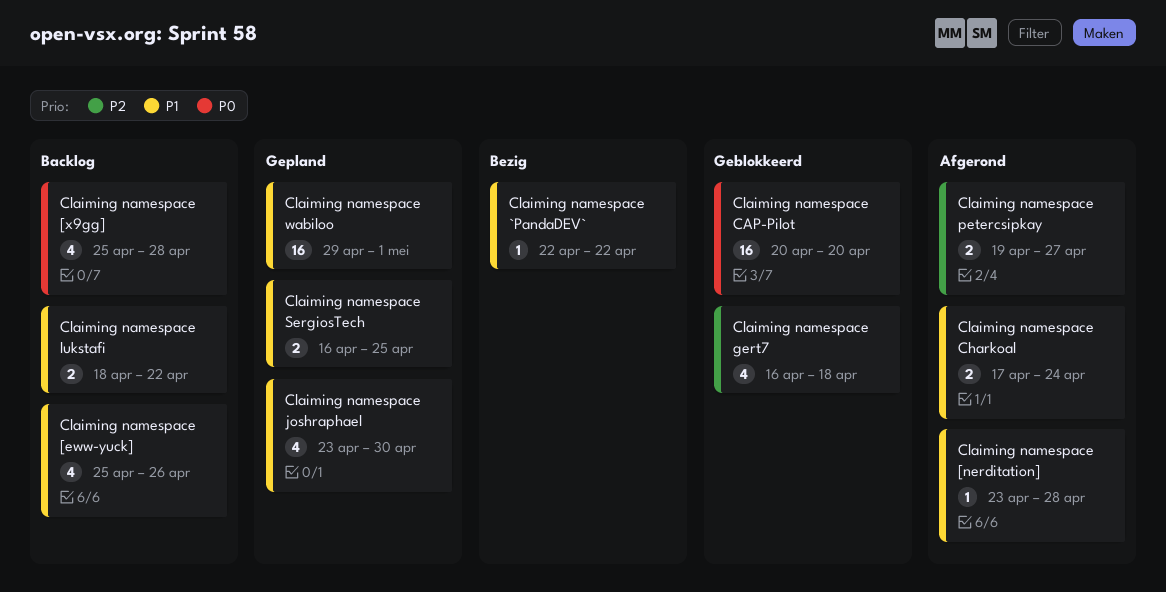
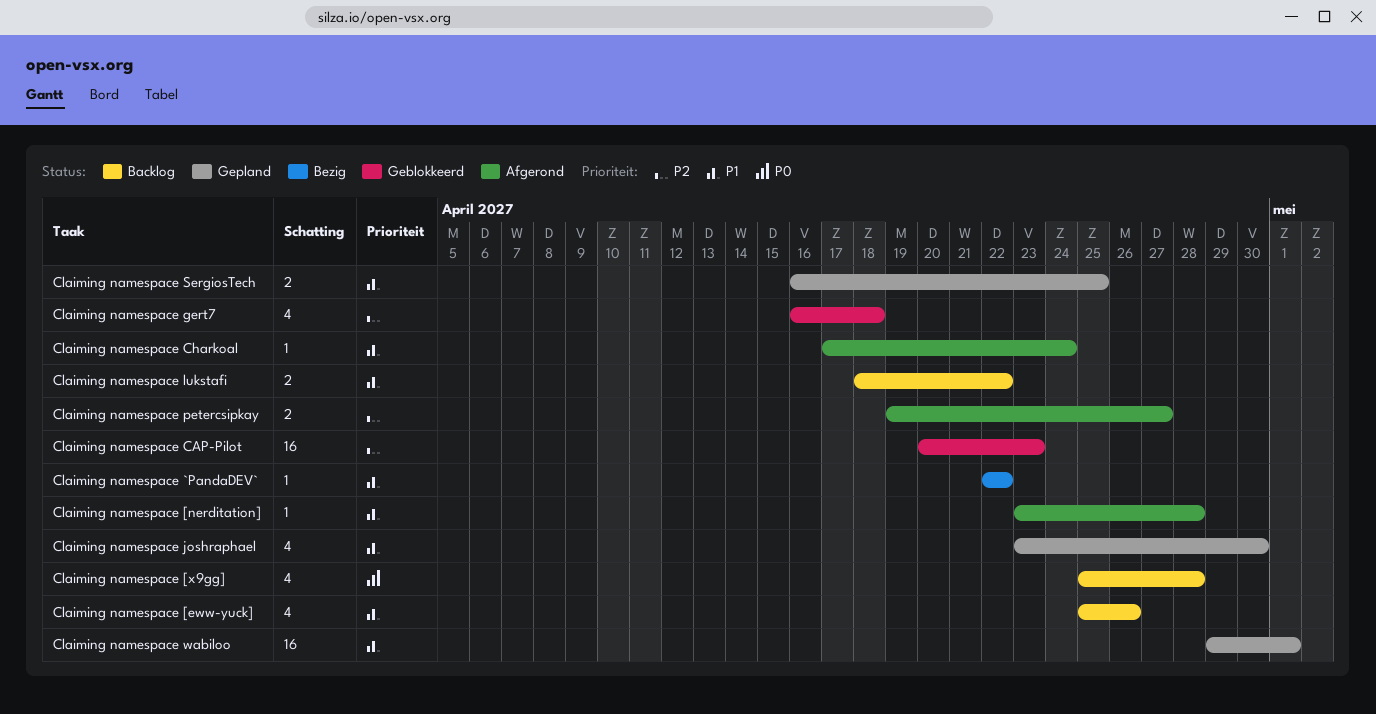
Claiming namespace CAP-Pilot, priority: P0 -> P2
Claiming namespace CAP-Pilot, due: Apr 20 -> Apr 23
Claiming namespace Charkoal, estimate: 2 -> 1

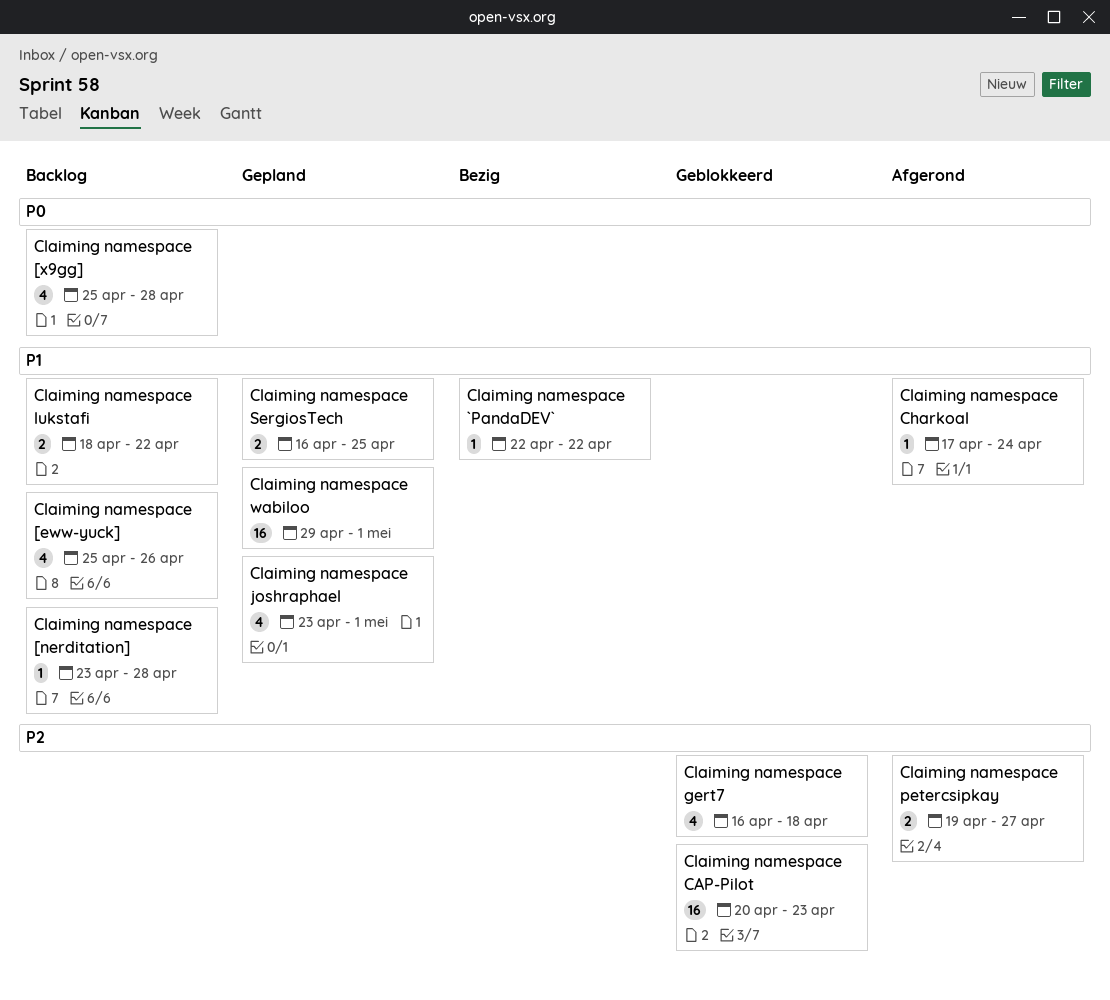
Claiming namespace [nerditation], status: Afgerond -> Backlog
Claiming namespace joshraphael, due: Apr 30 -> May 1

